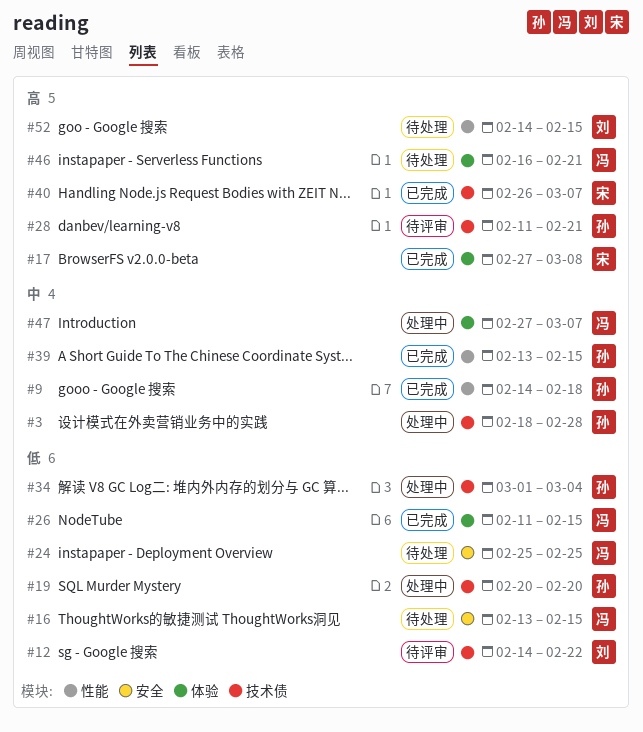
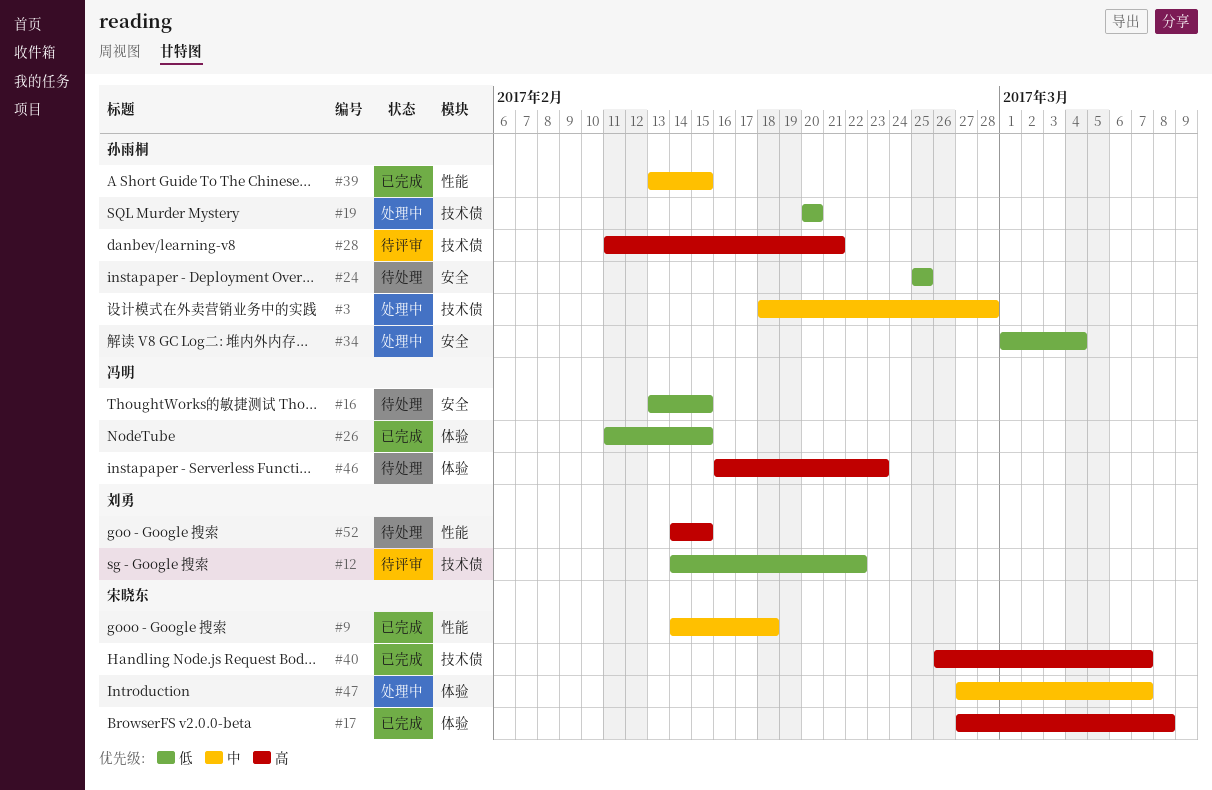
#9, owner: 孙雨桐 -> 宋晓东
#24, owner: 冯明 -> 孙雨桐
#34, label: 技术债 -> 安全
#46, due: Feb 21 -> Feb 23
#47, owner: 冯明 -> 宋晓东

